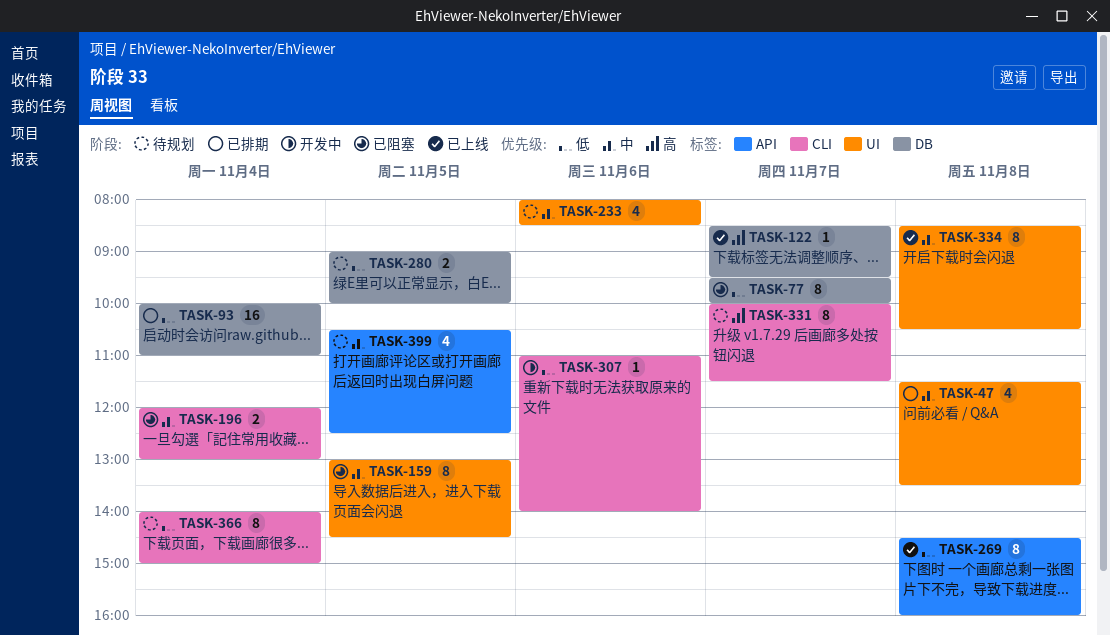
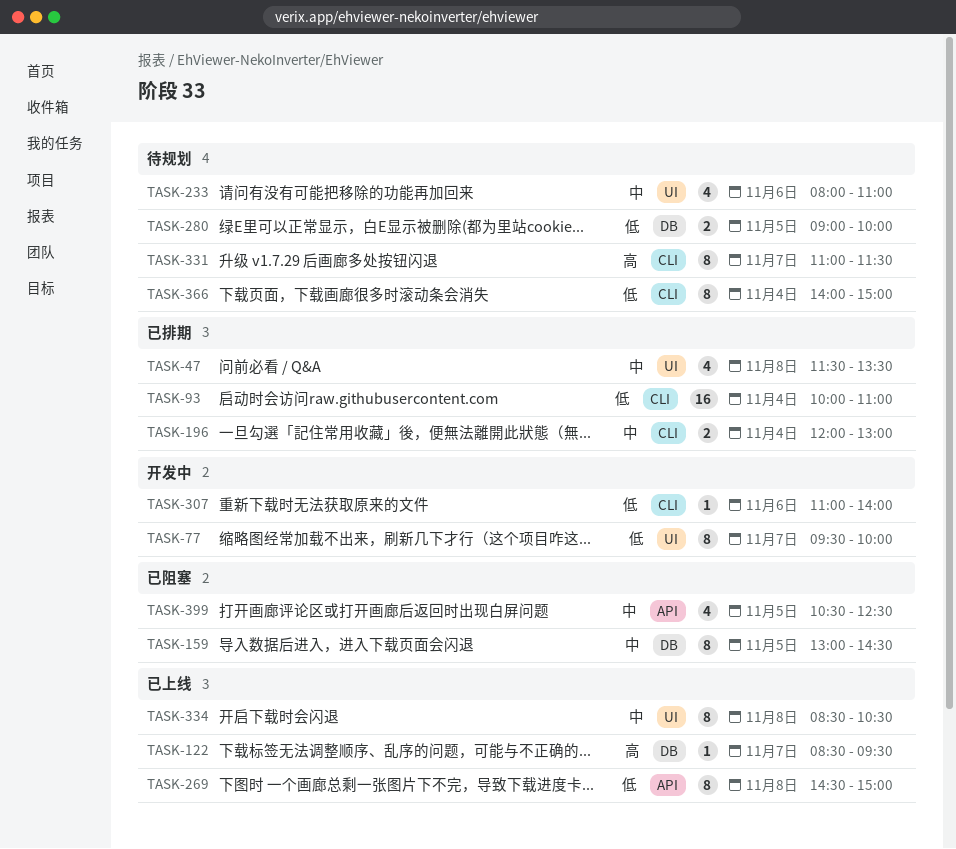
TASK-77, status: 已阻塞 -> 开发中
TASK-77, label: DB -> UI
TASK-93, label: DB -> CLI
TASK-159, label: UI -> DB
TASK-196, status: 已阻塞 -> 已排期
TASK-233, ends: 08:30 -> 11:00
TASK-269, ends: 16:00 -> 15:00
TASK-331, begins: 10:00 -> 11:00
TASK-399, status: 待规划 -> 已阻塞

